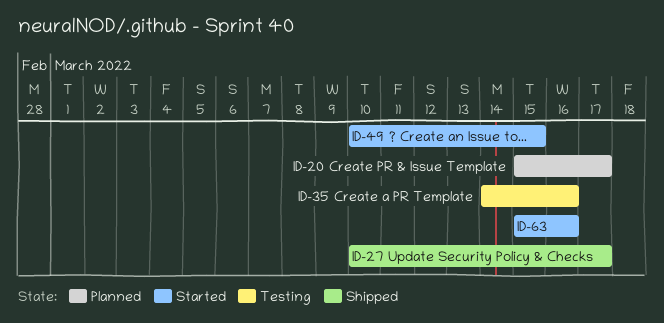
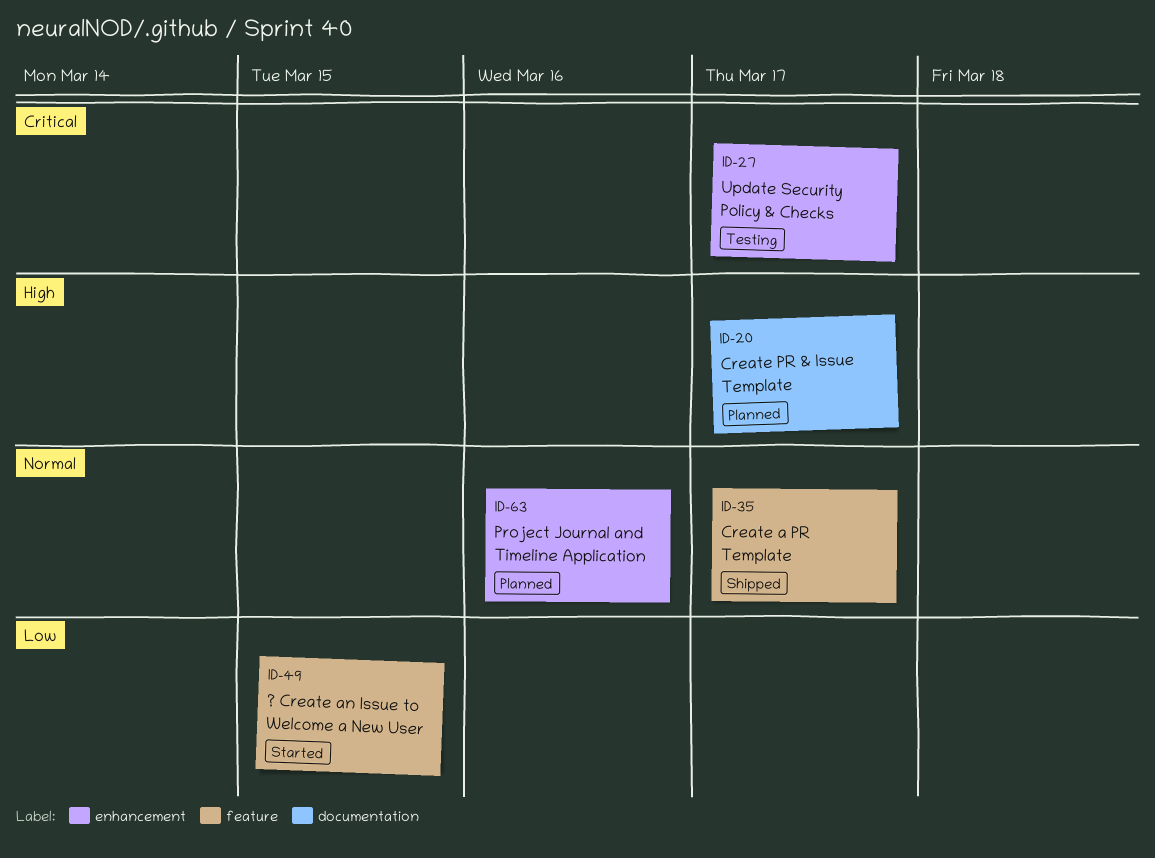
ID-27, status: Shipped -> Testing
ID-35, status: Testing -> Shipped
ID-35, due: Mar 16 -> Mar 17
ID-63, status: Started -> Planned

